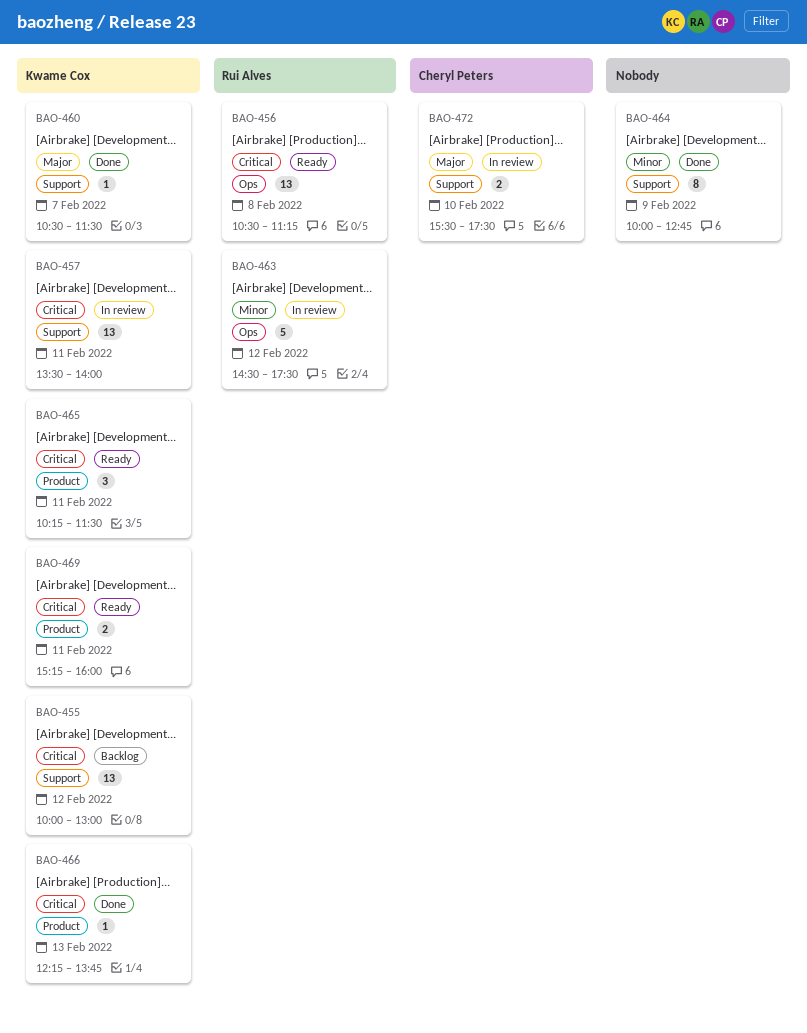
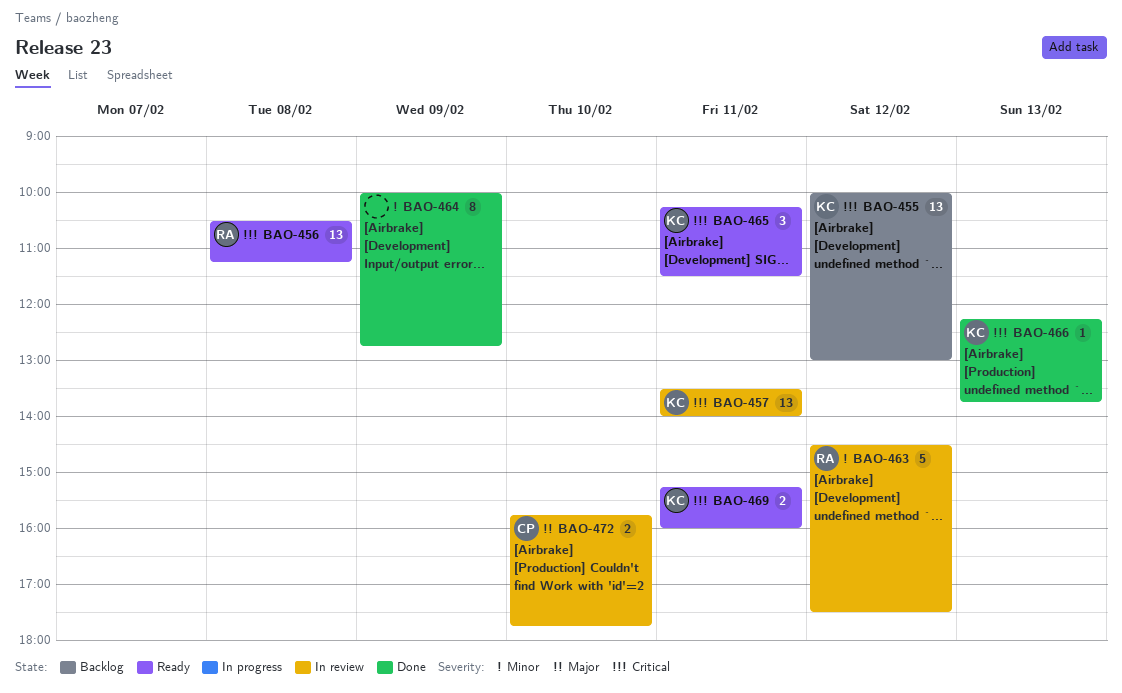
BAO-460: present -> none
BAO-472, begins: 15:30 -> 15:45
BAO-472, ends: 17:30 -> 17:45

